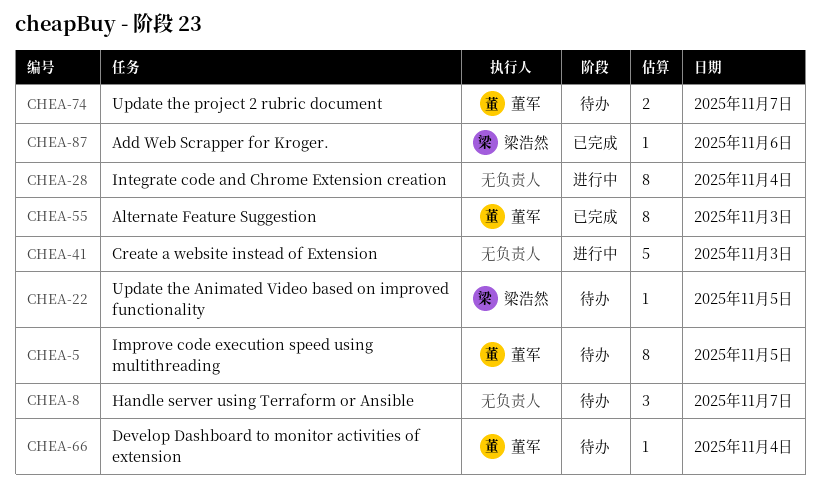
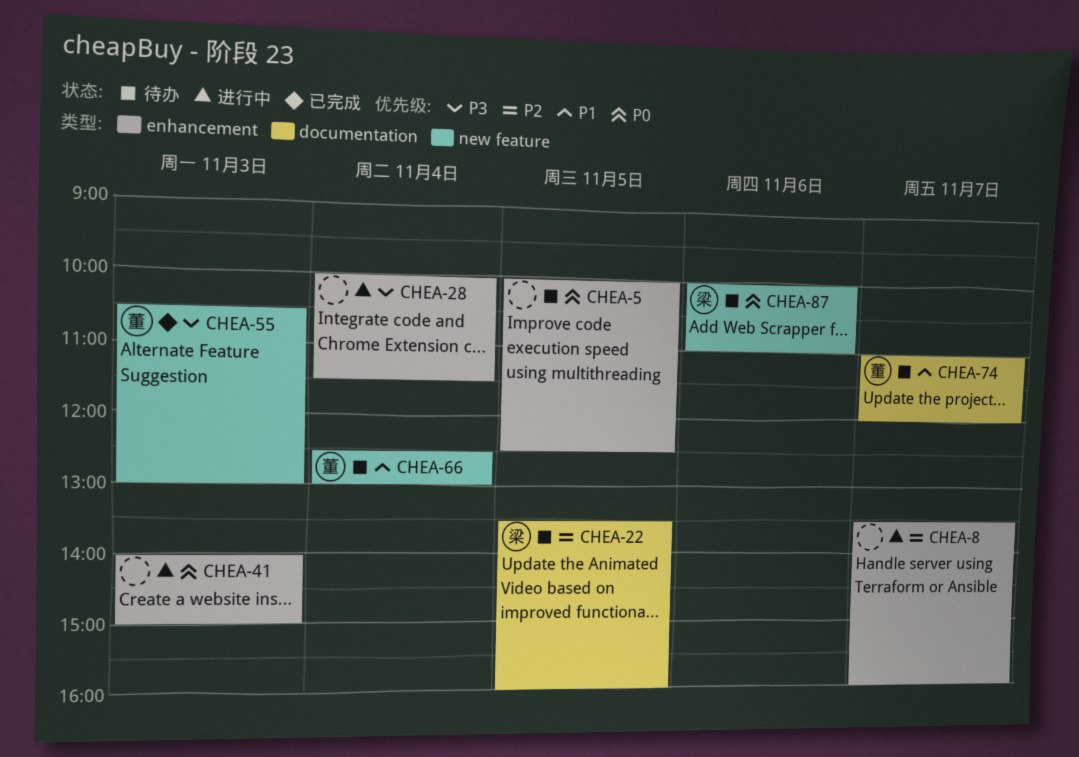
CHEA-5, owner: 董军 -> none
CHEA-8, status: 待办 -> 进行中
CHEA-87, status: 已完成 -> 待办

